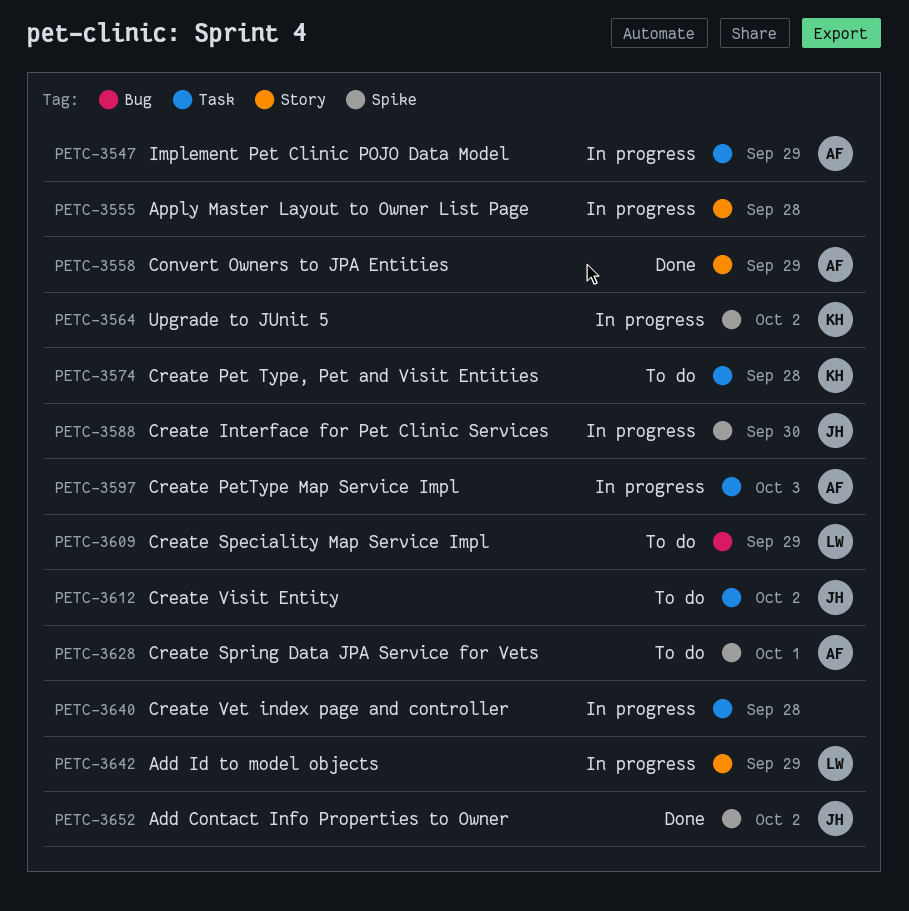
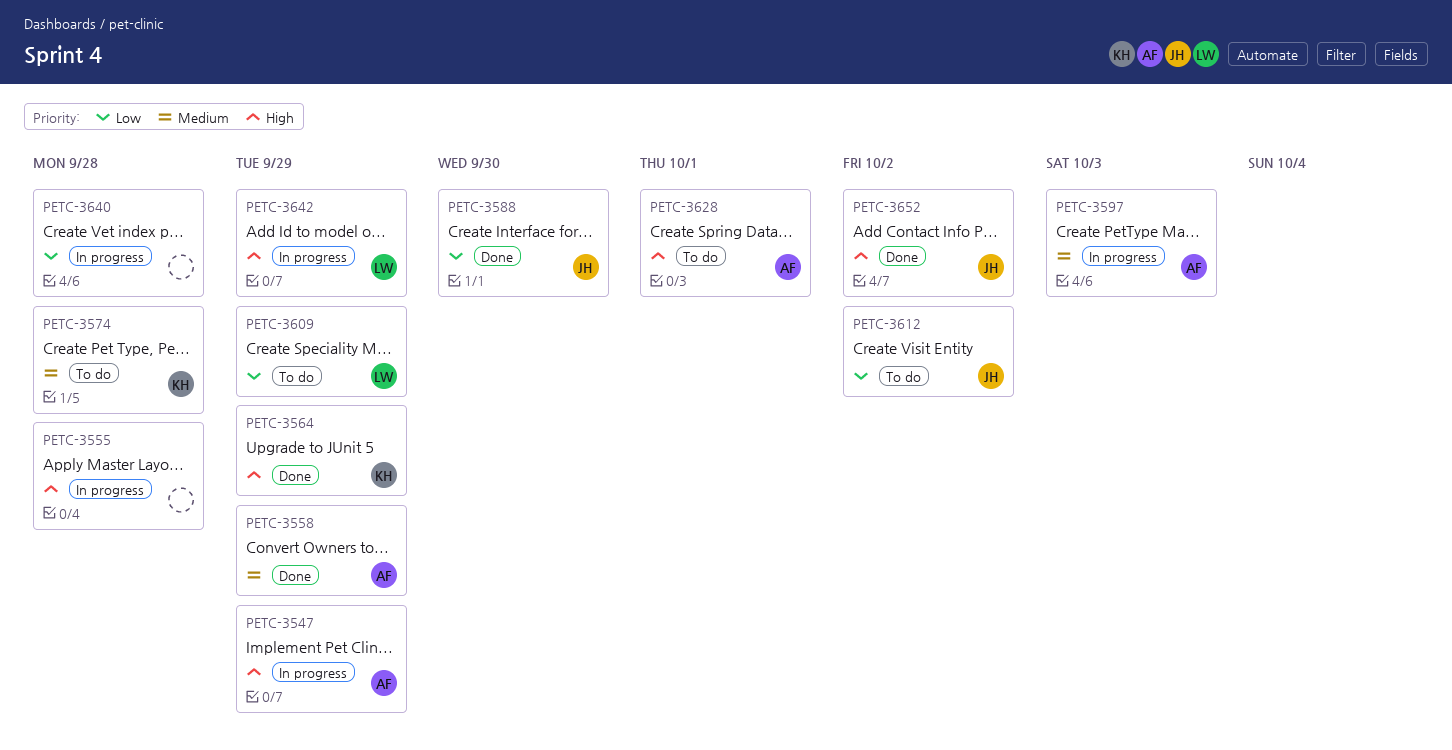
PETC-3564, status: In progress -> Done
PETC-3564, due: Oct 2 -> Sep 29
PETC-3588, status: In progress -> Done

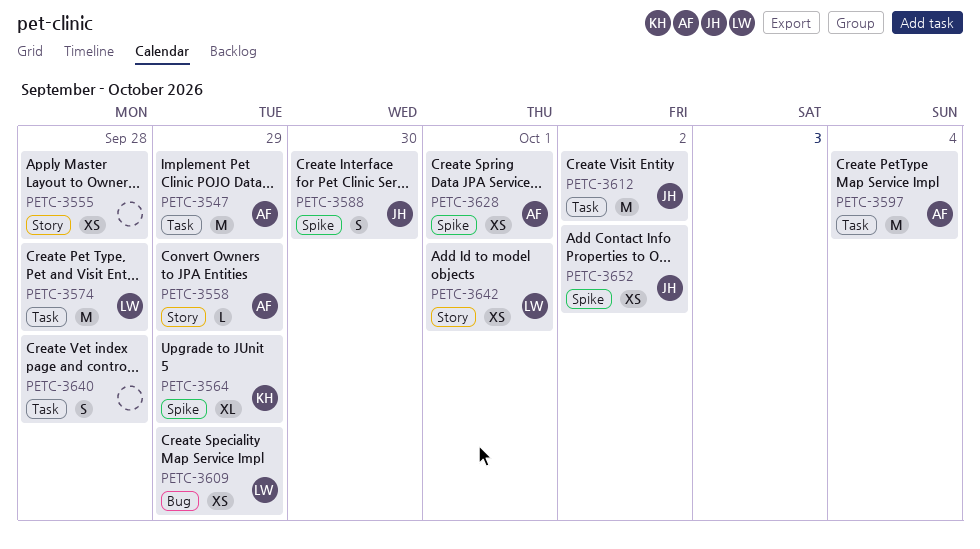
PETC-3574, owner: KH -> LW
PETC-3597, due: Oct 3 -> Oct 4
PETC-3642, due: Sep 29 -> Oct 1

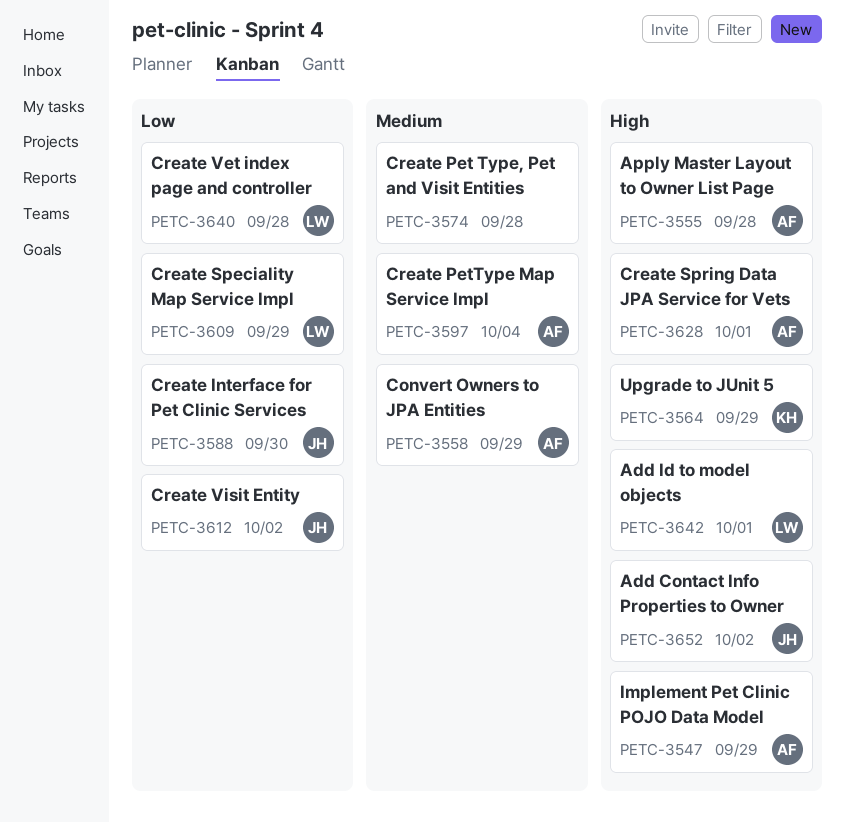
PETC-3555, owner: none -> AF
PETC-3574, owner: LW -> none
PETC-3640, owner: none -> LW

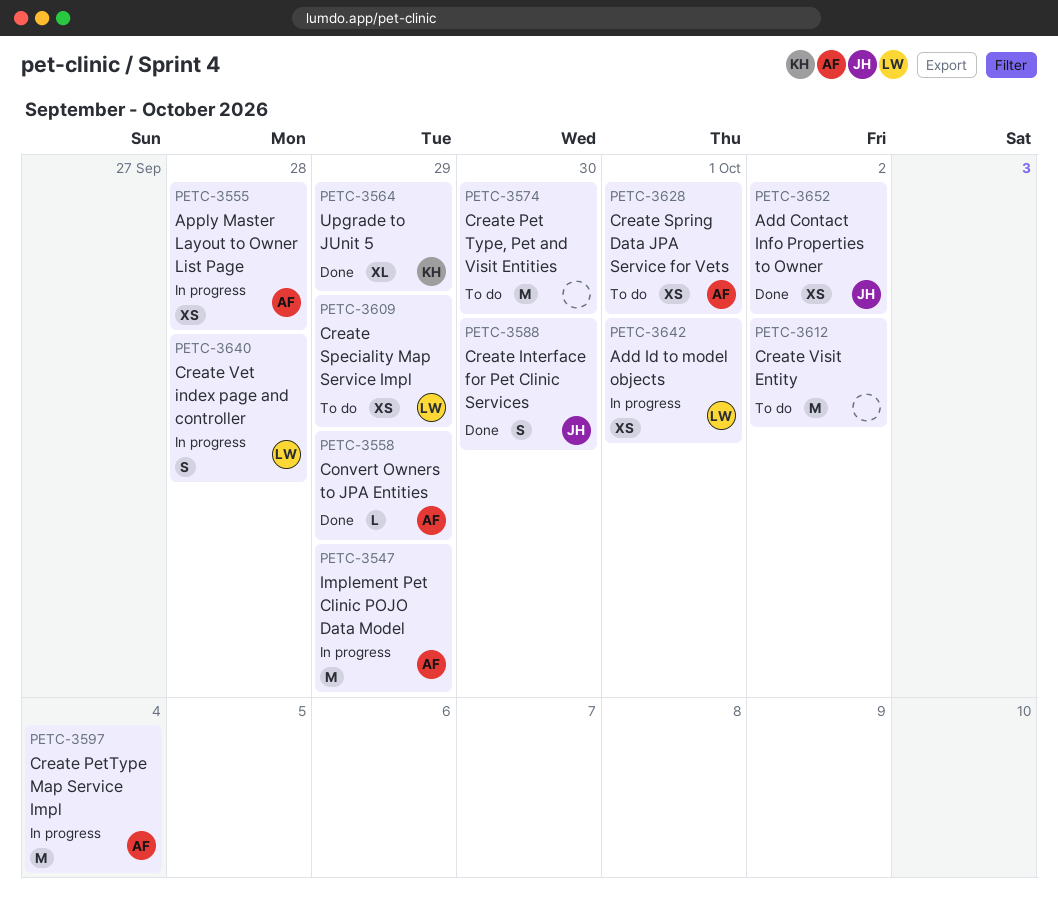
PETC-3574, due: Sep 28 -> Sep 30
PETC-3612, owner: JH -> none

